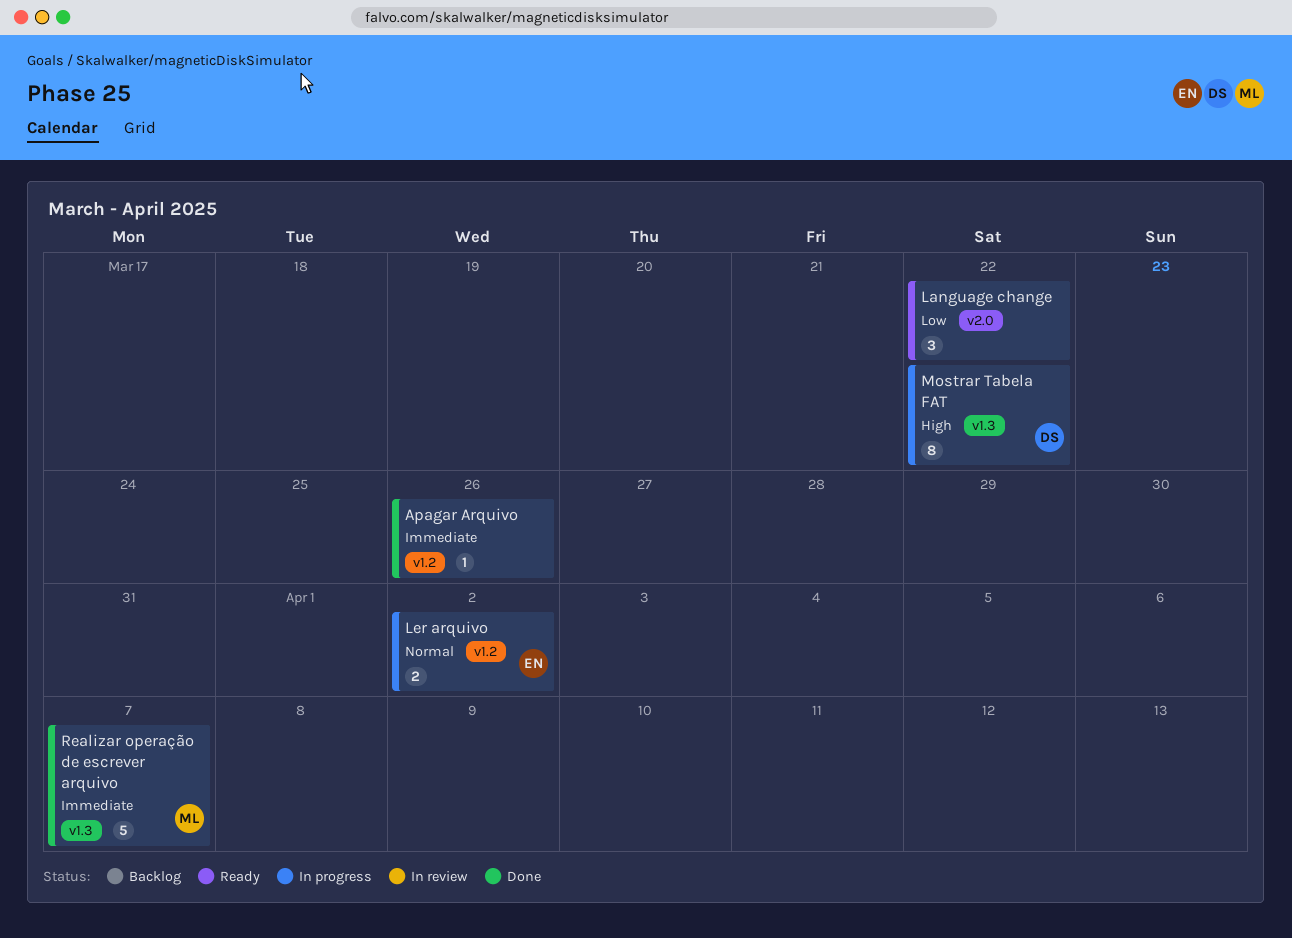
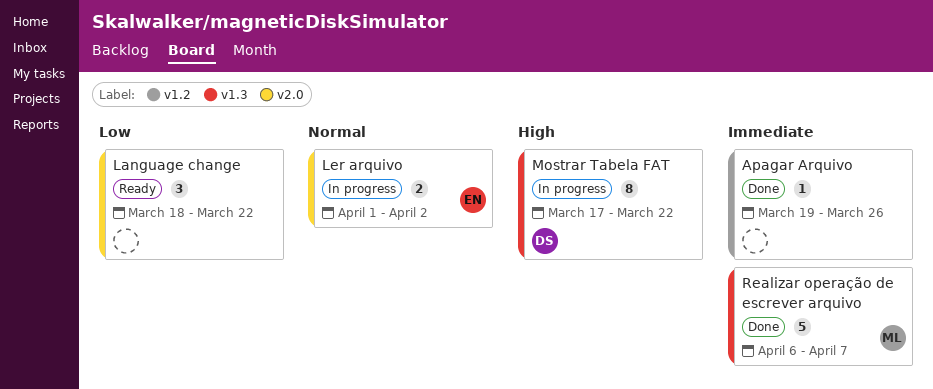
Ler arquivo, label: v1.2 -> v2.0

